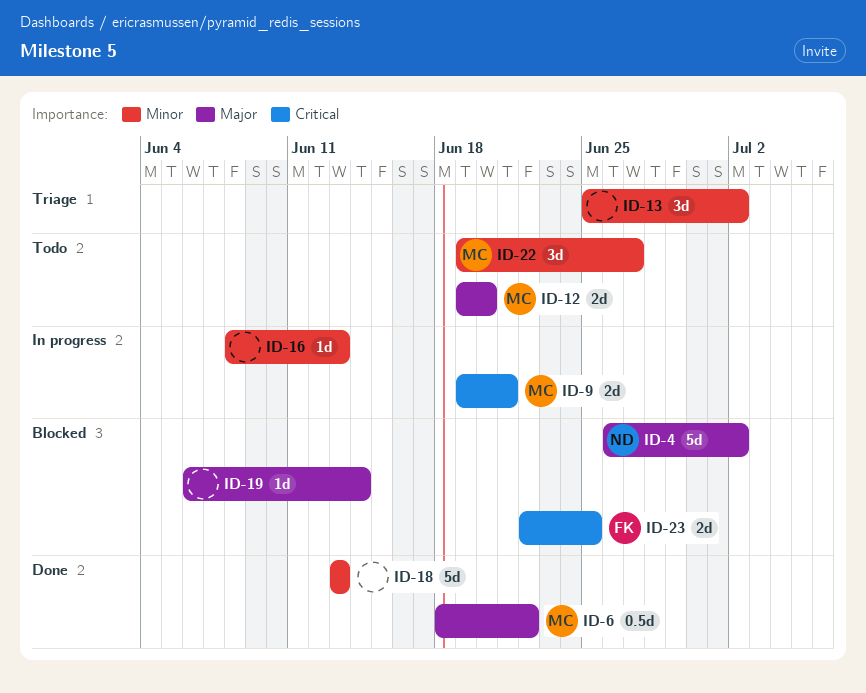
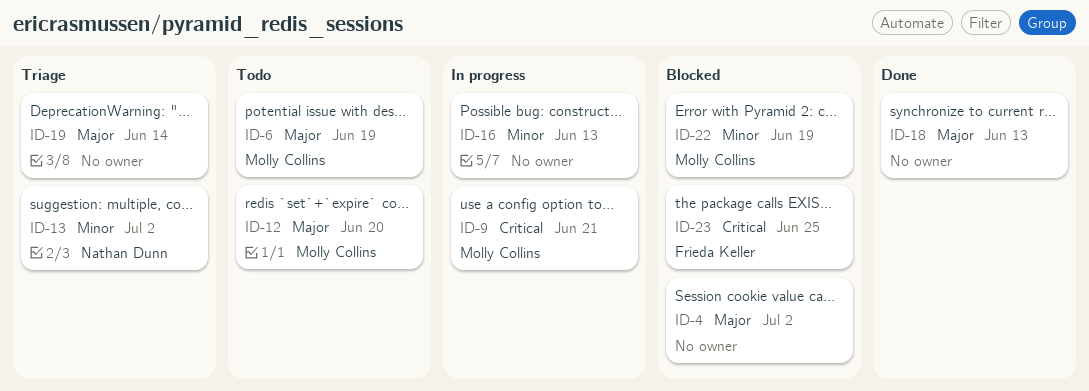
ID-4, owner: Nathan Dunn -> none
ID-6, status: Done -> Todo
ID-6, due: Jun 22 -> Jun 19
ID-13, owner: none -> Nathan Dunn
ID-18, priority: Minor -> Major
ID-19, status: Blocked -> Triage
ID-22, status: Todo -> Blocked
ID-22, due: Jun 27 -> Jun 19

